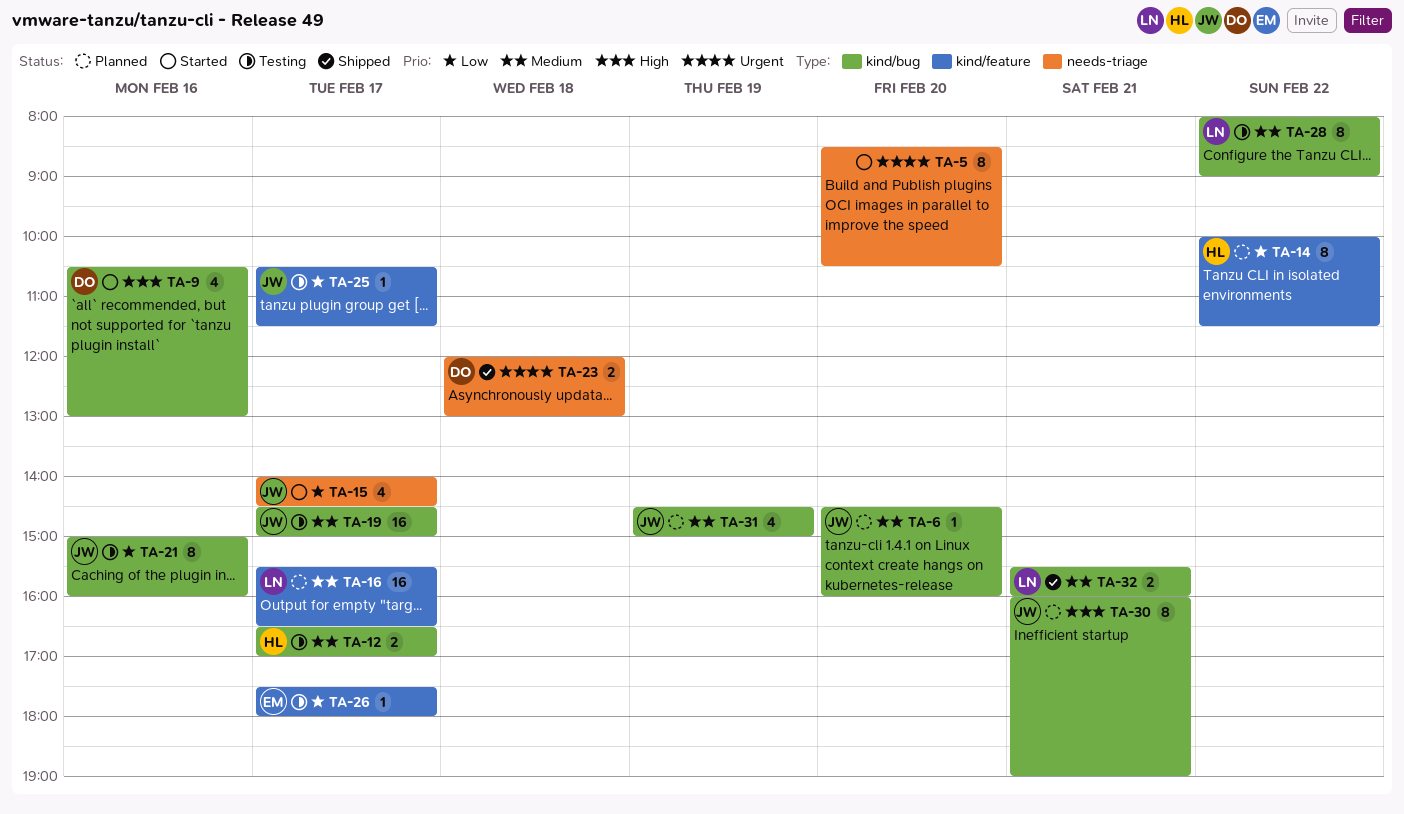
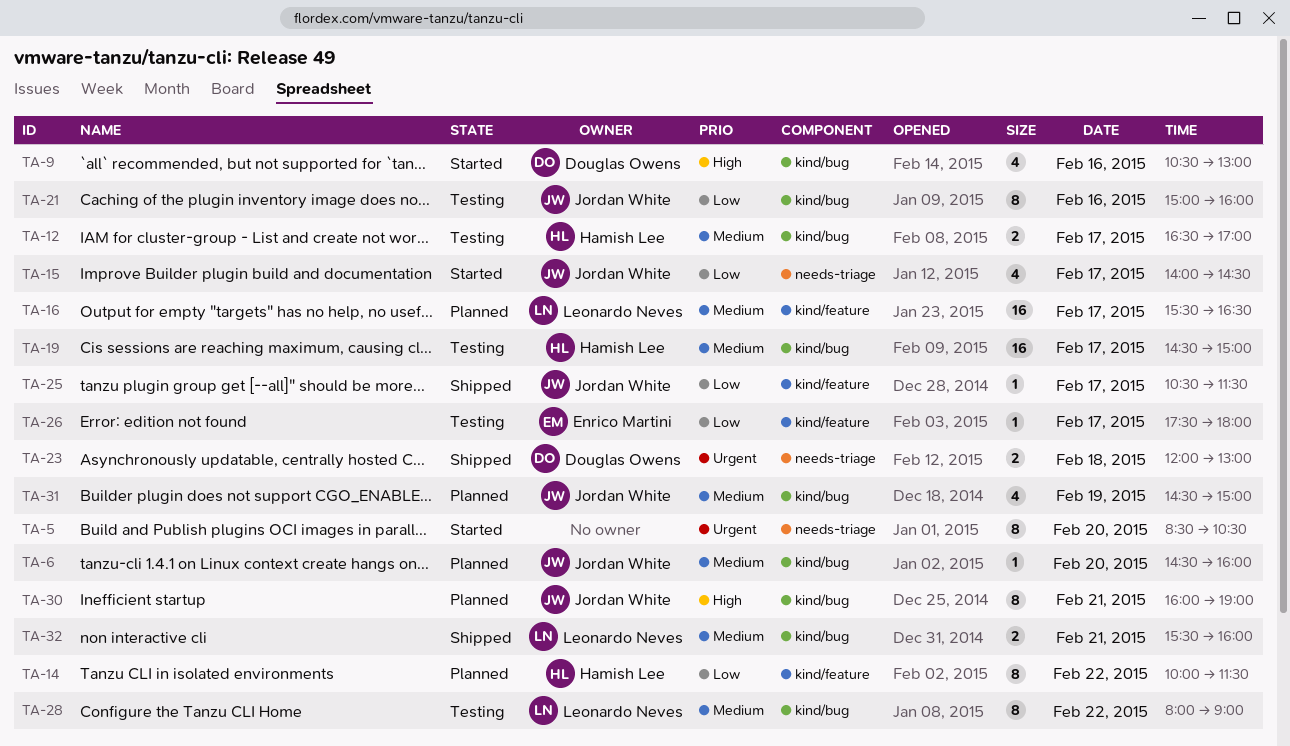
TA-19, owner: Jordan White -> Hamish Lee
TA-25, status: Testing -> Shipped

